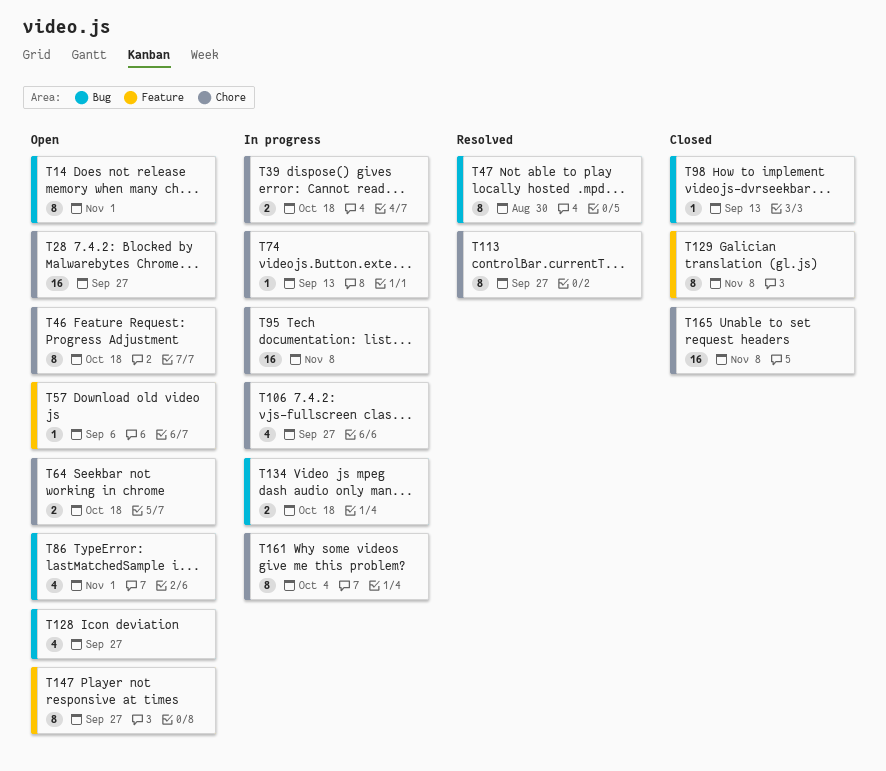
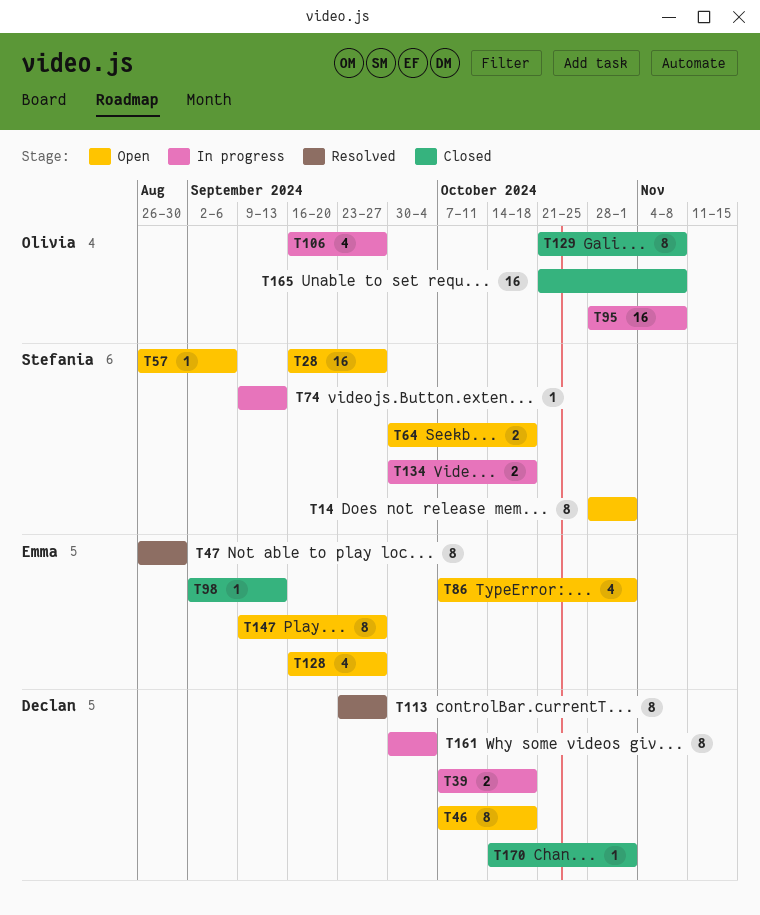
T170: none -> present

